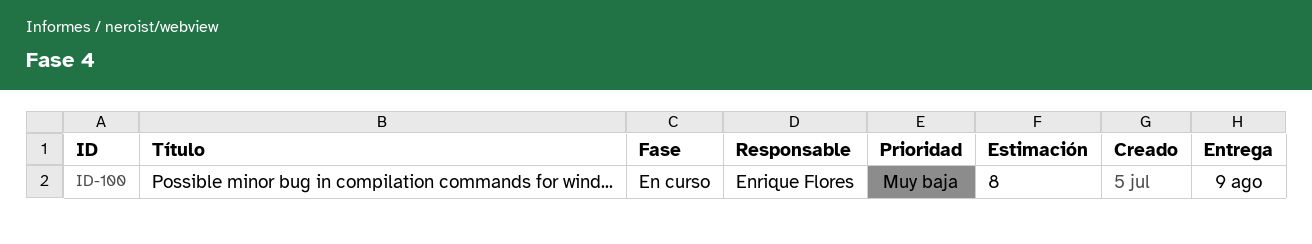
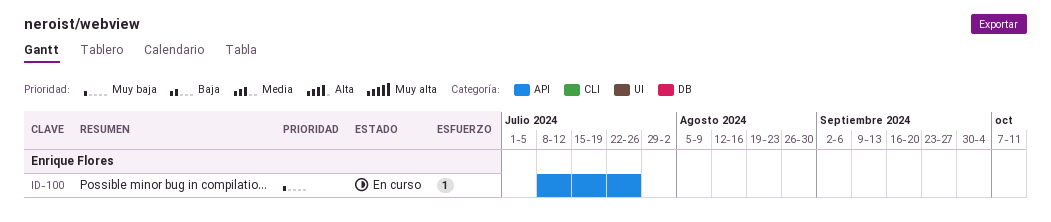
ID-100, estimate: 8 -> 1
ID-100, due: Aug 9 -> Jul 26

